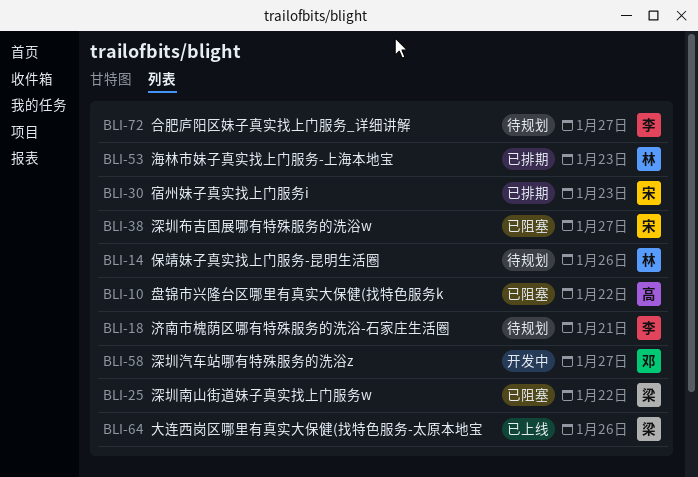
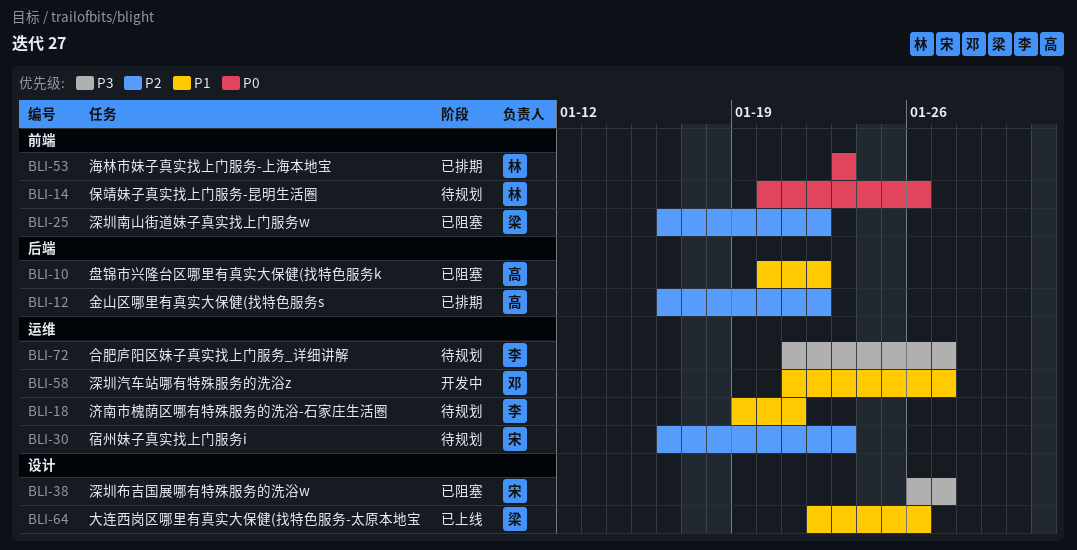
BLI-12: none -> present
BLI-30, status: 已排期 -> 待规划

